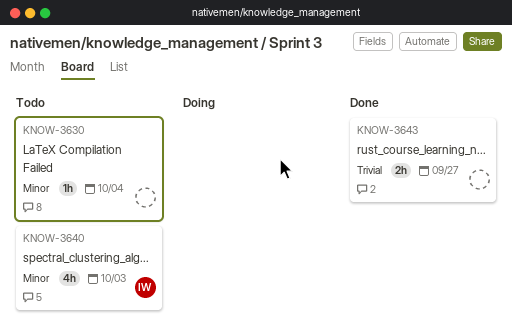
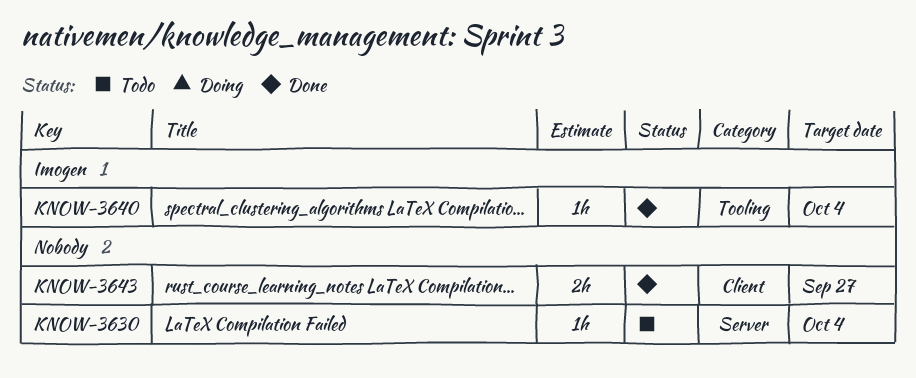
KNOW-3640, status: Todo -> Done
KNOW-3640, estimate: 4h -> 1h
KNOW-3640, due: Oct 3 -> Oct 4

